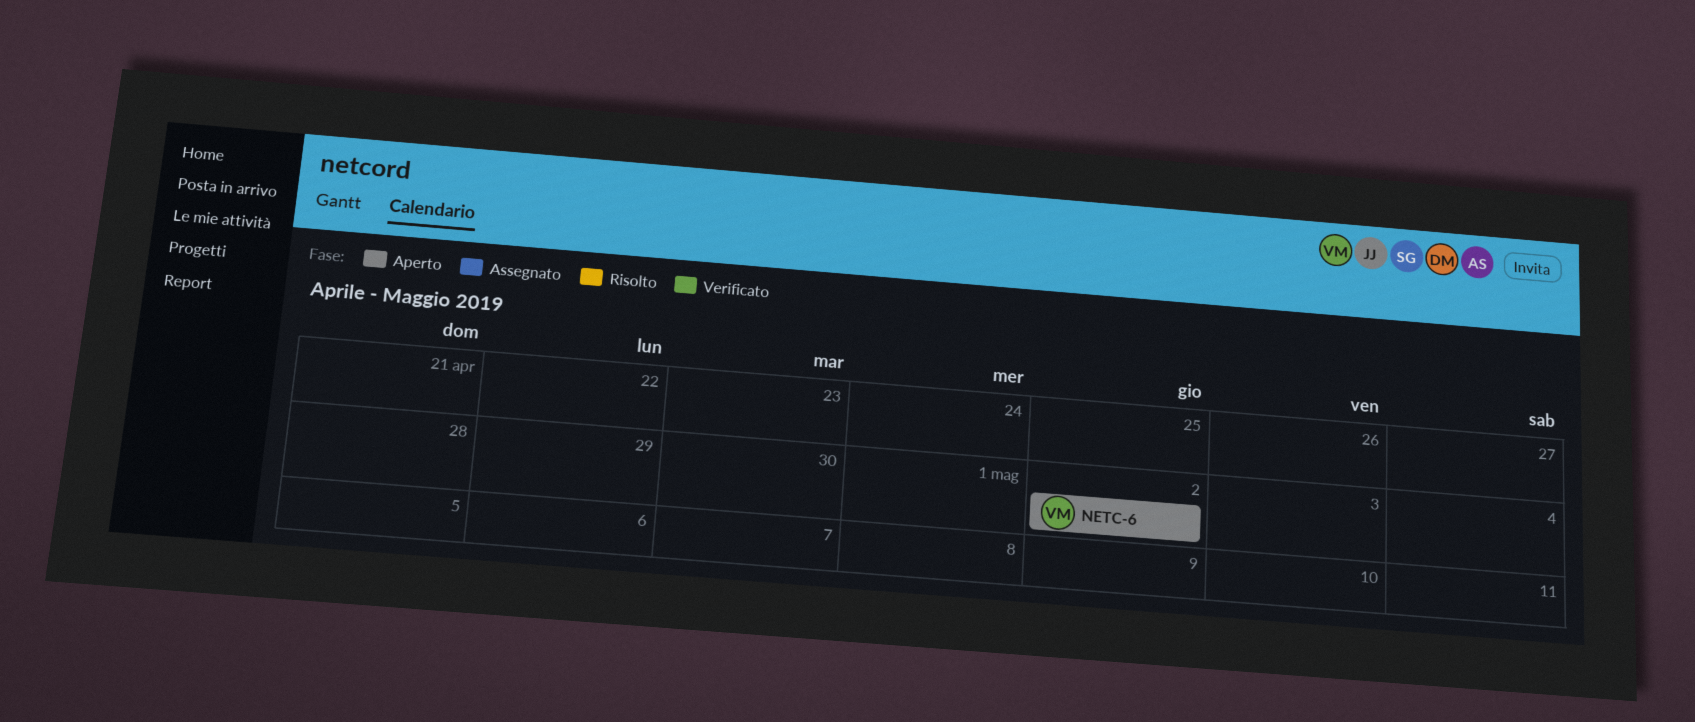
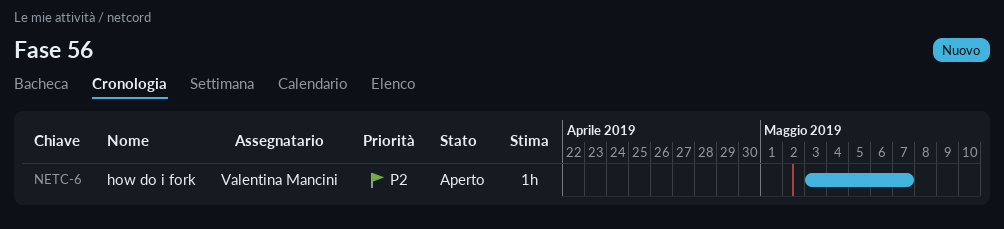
NETC-6, start: May 2 -> May 3
NETC-6, due: May 2 -> May 7

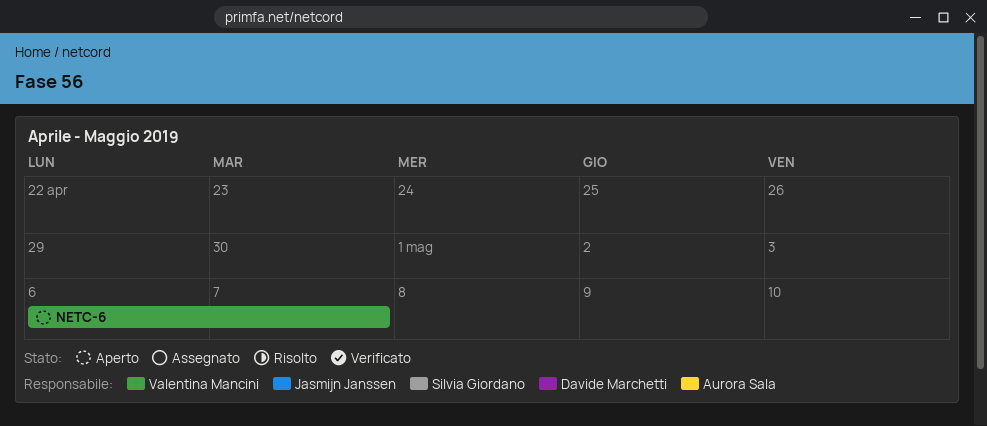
NETC-6, start: May 3 -> May 6

